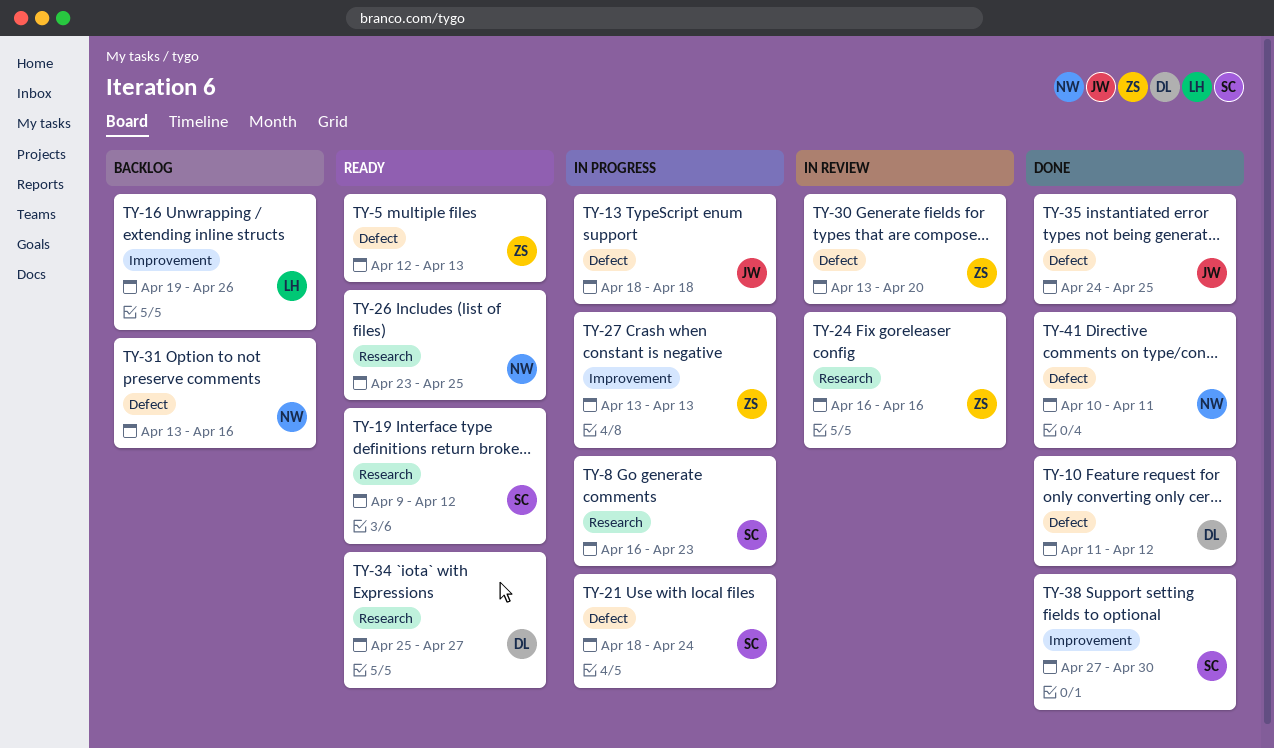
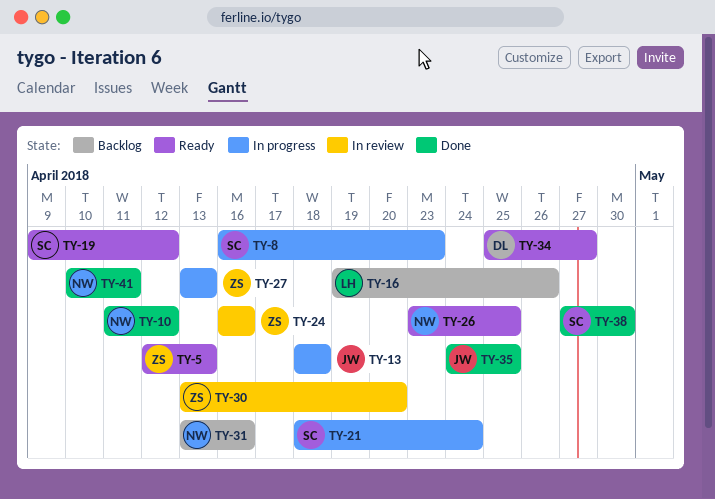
TY-10, owner: DL -> NW

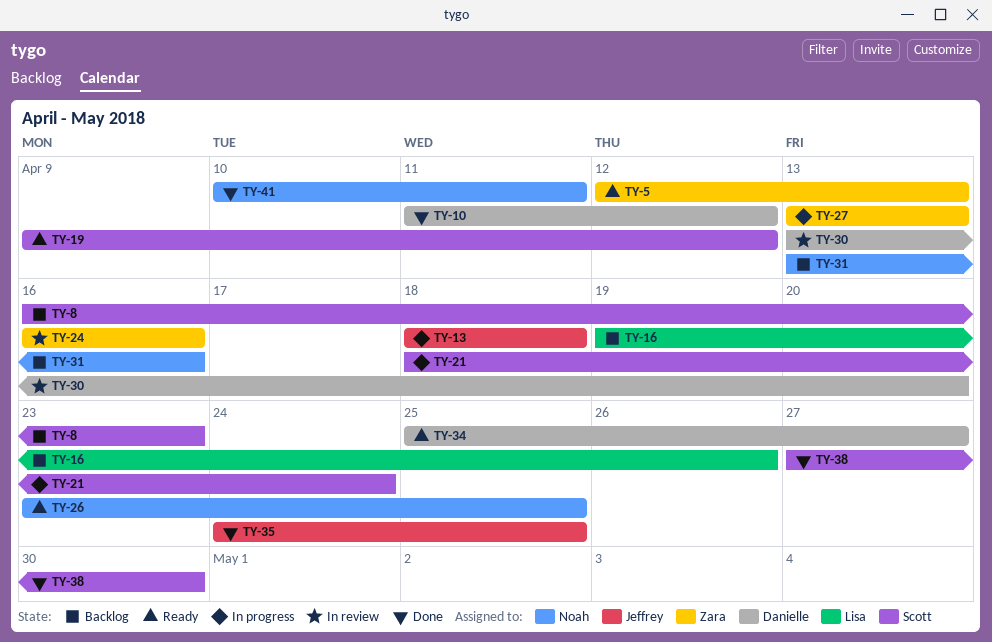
TY-8, status: In progress -> Backlog
TY-10, owner: Noah -> Danielle
TY-30, owner: Zara -> Danielle

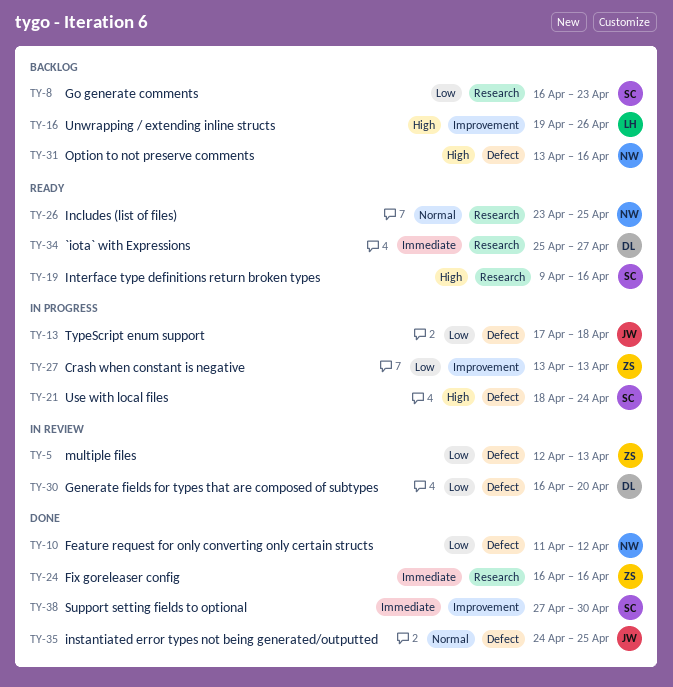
TY-5, status: Ready -> In review
TY-10, owner: Danielle -> Noah
TY-13, start: Apr 18 -> Apr 17
TY-19, due: Apr 12 -> Apr 16
TY-24, status: In review -> Done
TY-30, start: Apr 13 -> Apr 16
TY-41: present -> none

